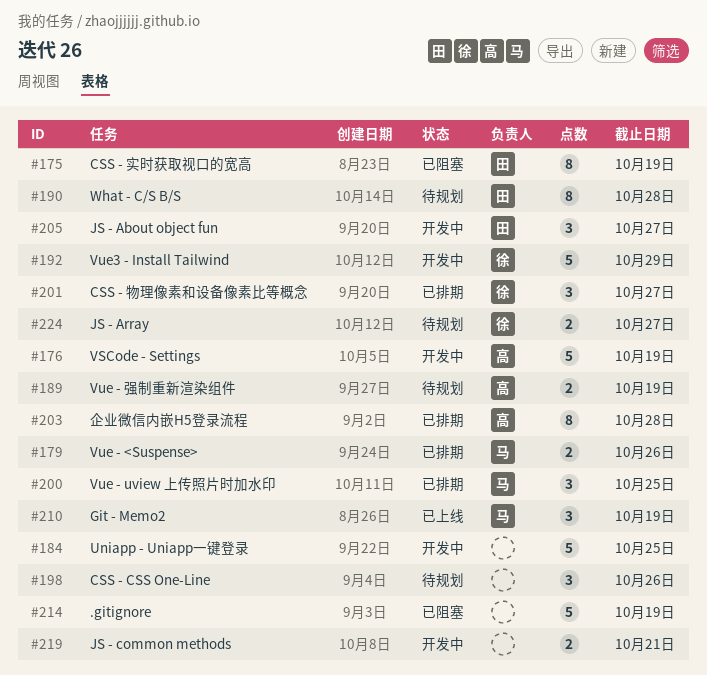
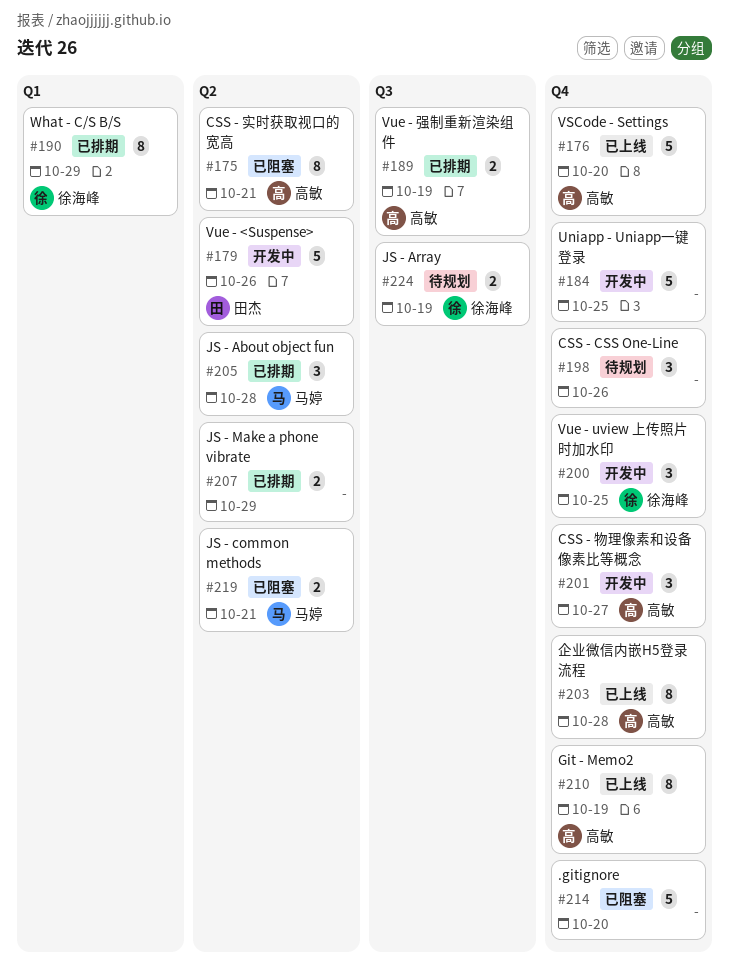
#175, owner: 田杰 -> 高敏
#175, due: Oct 19 -> Oct 21
#176, status: 开发中 -> 已上线
#176, due: Oct 19 -> Oct 20
#179, status: 已排期 -> 开发中
#179, owner: 马婷 -> 田杰
#179, estimate: 2 -> 5
#189, status: 待规划 -> 已排期
#190, status: 待规划 -> 已排期
#190, owner: 田杰 -> 徐海峰
#190, due: Oct 28 -> Oct 29
#192: present -> none
#200, status: 已排期 -> 开发中
#200, owner: 马婷 -> 徐海峰
#201, status: 已排期 -> 开发中
#201, owner: 徐海峰 -> 高敏
#203, status: 已排期 -> 已上线
#205, status: 开发中 -> 已排期
#205, owner: 田杰 -> 马婷
#205, due: Oct 27 -> Oct 28
#207: none -> present
#210, owner: 马婷 -> 高敏
#210, estimate: 3 -> 8
#214, due: Oct 19 -> Oct 20
#219, status: 开发中 -> 已阻塞
#219, owner: none -> 马婷
#224, due: Oct 27 -> Oct 19

